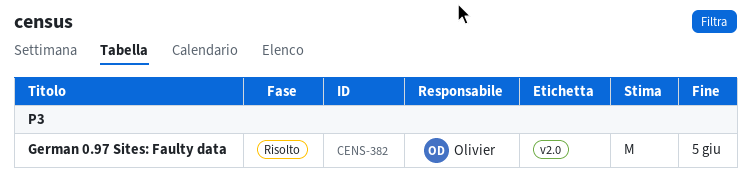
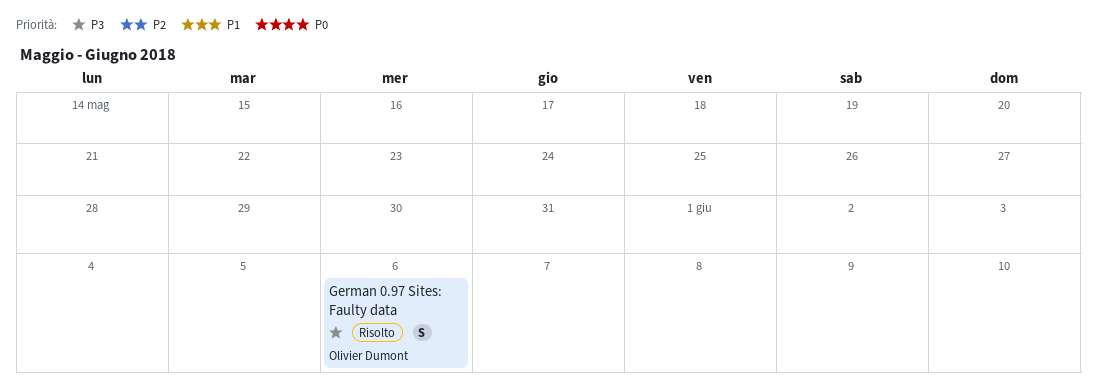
German 0.97 Sites: Faulty data, estimate: M -> S
German 0.97 Sites: Faulty data, due: Jun 5 -> Jun 6

